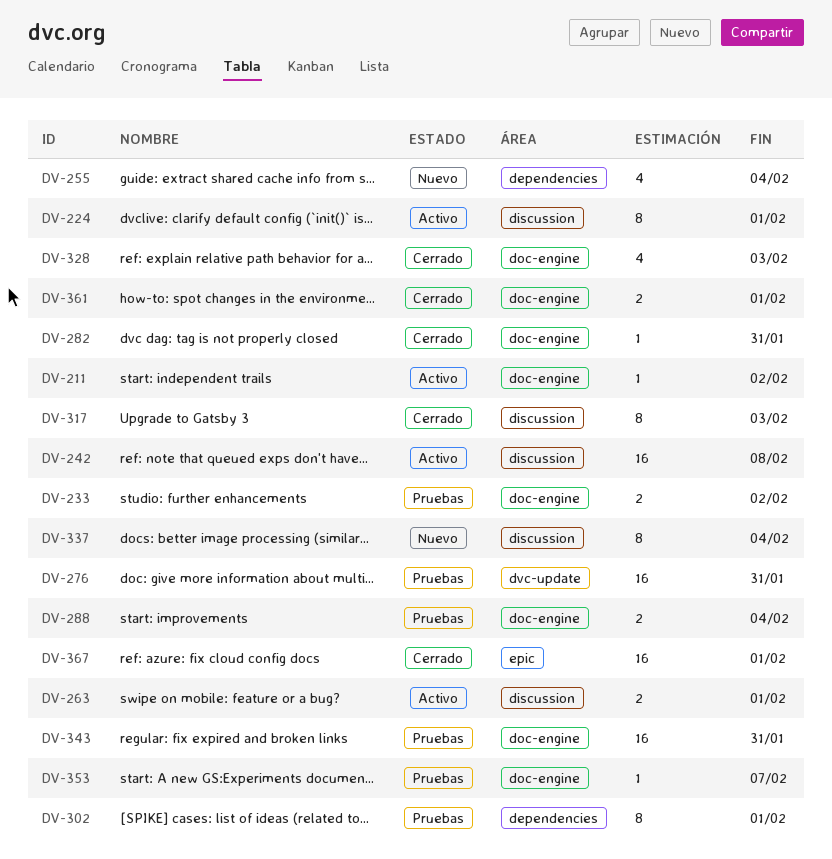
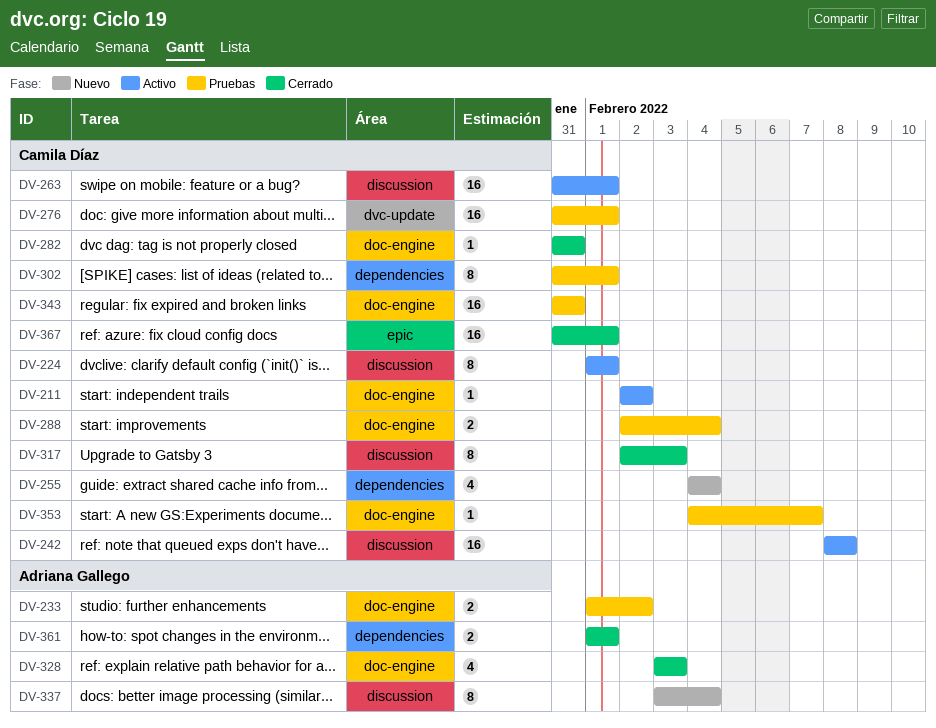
DV-263, estimate: 2 -> 16
DV-276, due: Jan 31 -> Feb 1
DV-361, label: doc-engine -> dependencies

